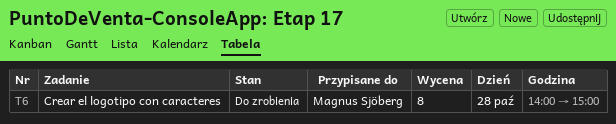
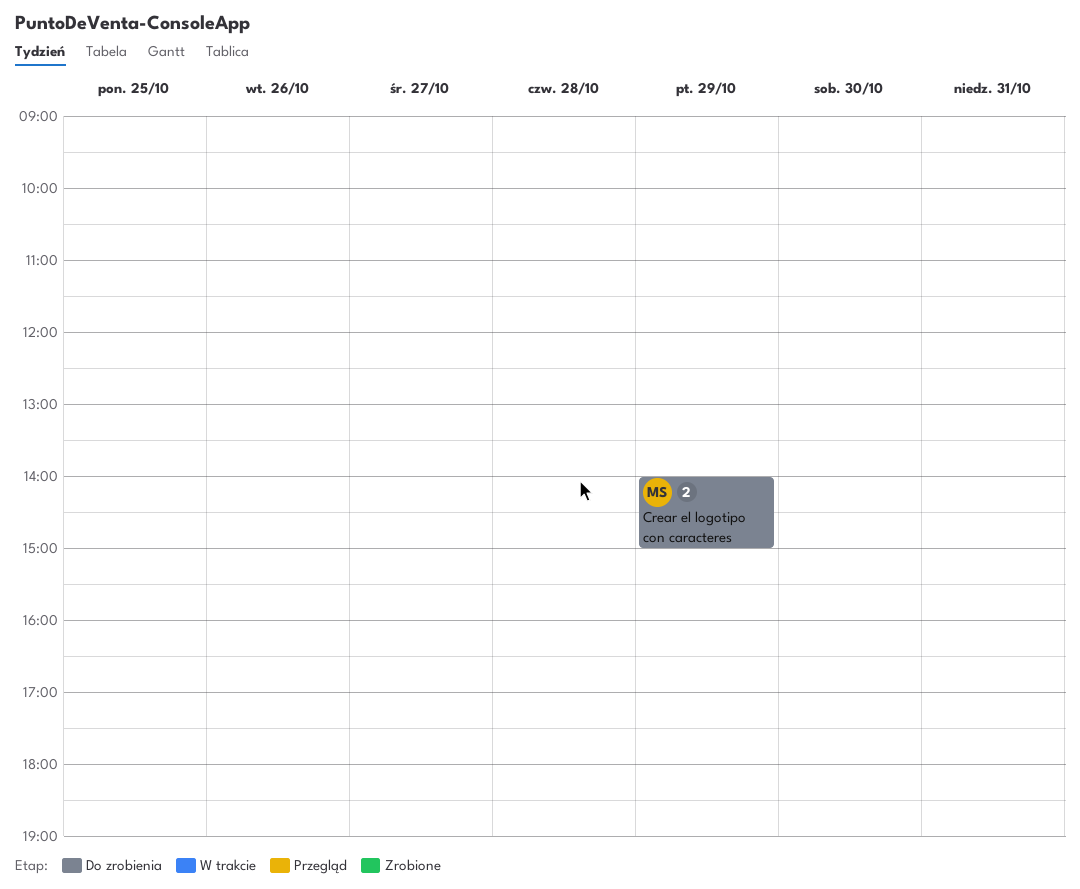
Crear el logotipo con caracteres, estimate: 8 -> 2
Crear el logotipo con caracteres, day: Oct 28 -> Oct 29

